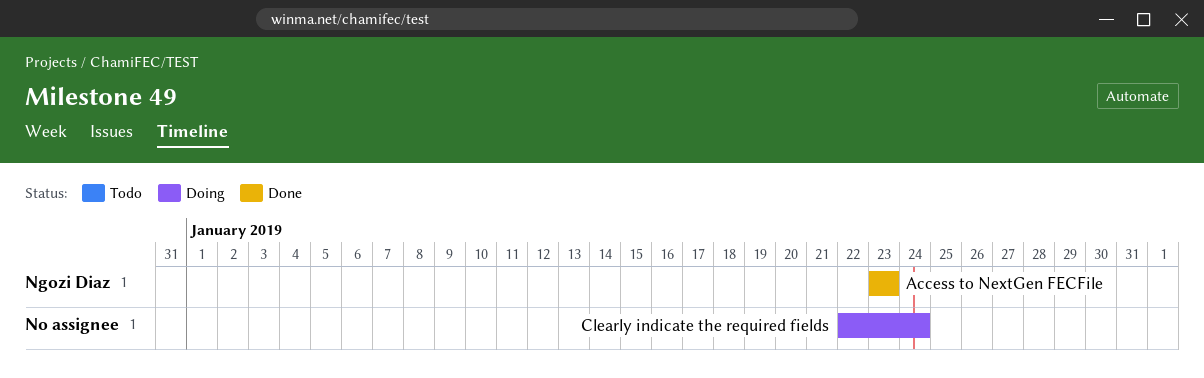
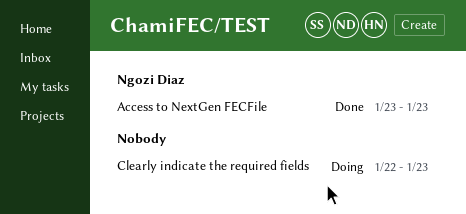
Clearly indicate the required fields, due: Jan 24 -> Jan 23

